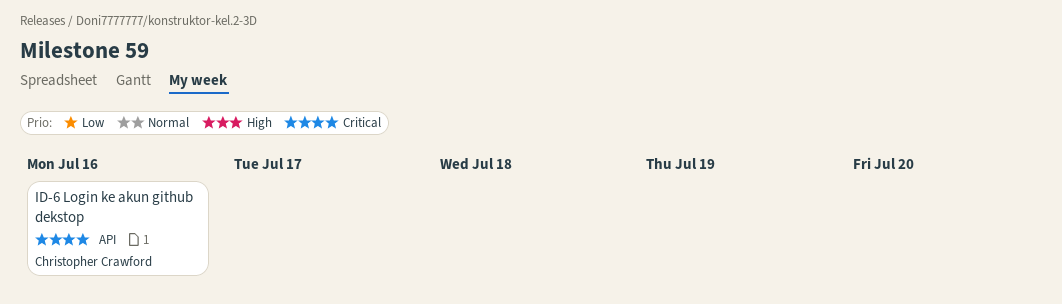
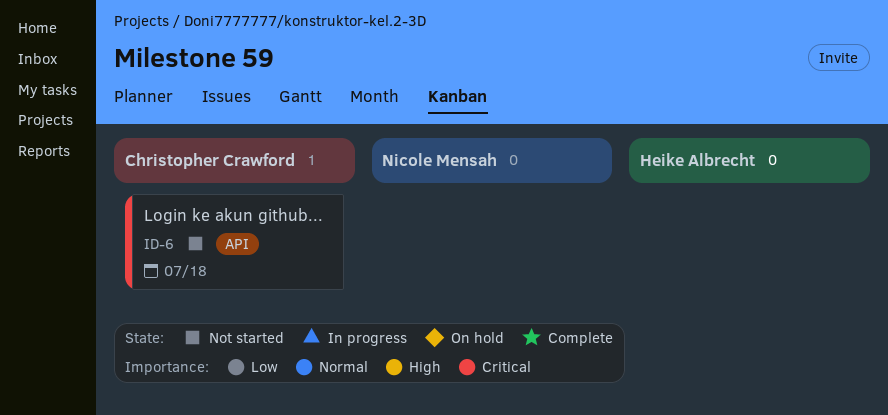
ID-6, due: Jul 16 -> Jul 18

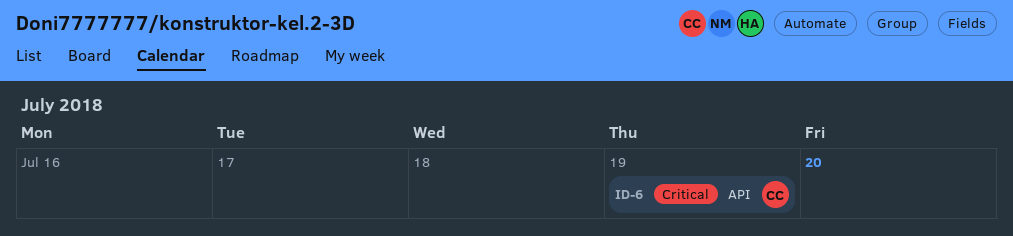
ID-6, due: Jul 18 -> Jul 19

